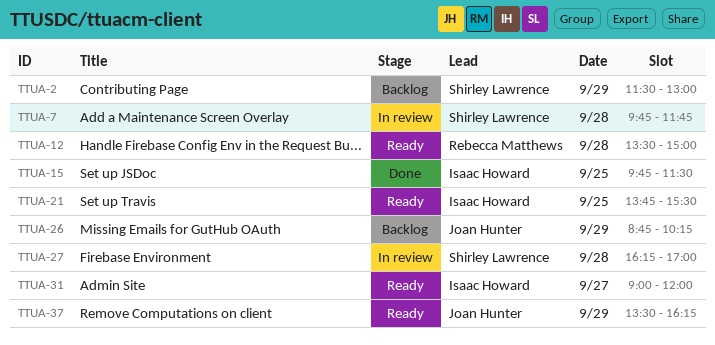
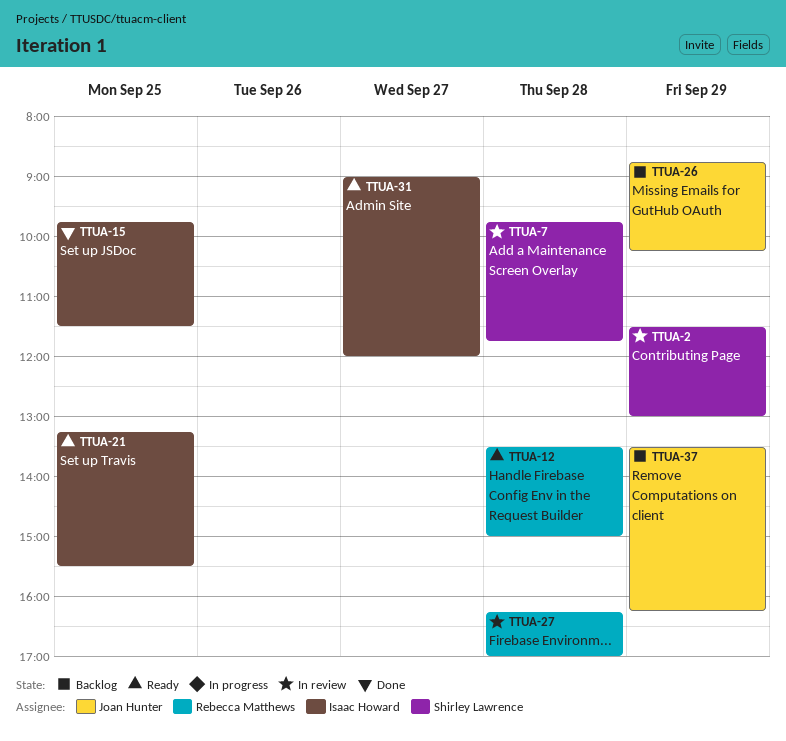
TTUA-2, status: Backlog -> In review
TTUA-21, begins: 13:45 -> 13:15
TTUA-27, owner: Shirley Lawrence -> Rebecca Matthews
TTUA-37, status: Ready -> Backlog

